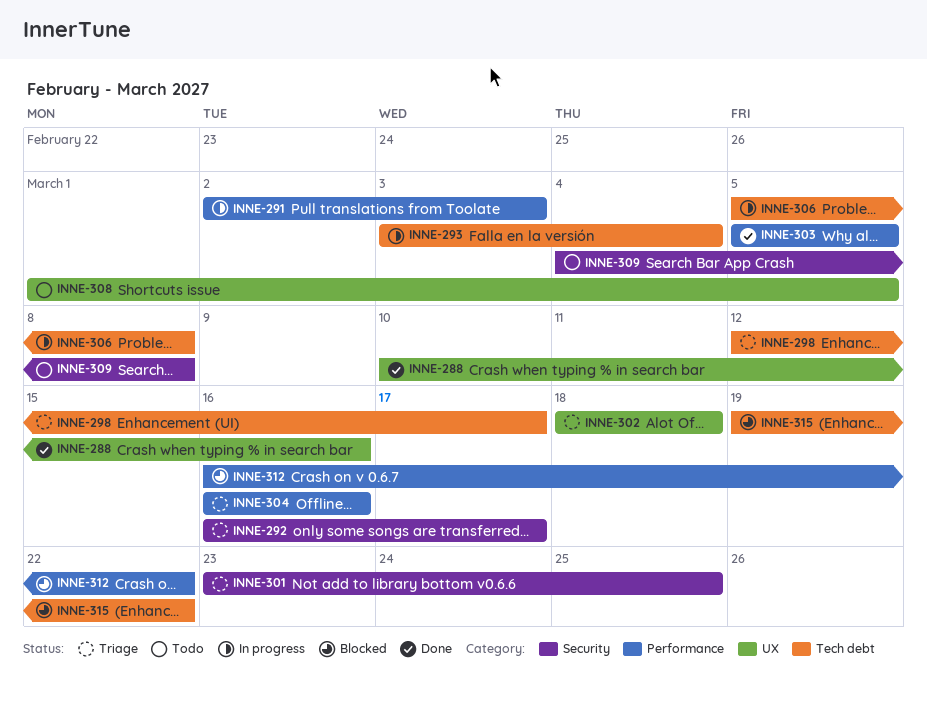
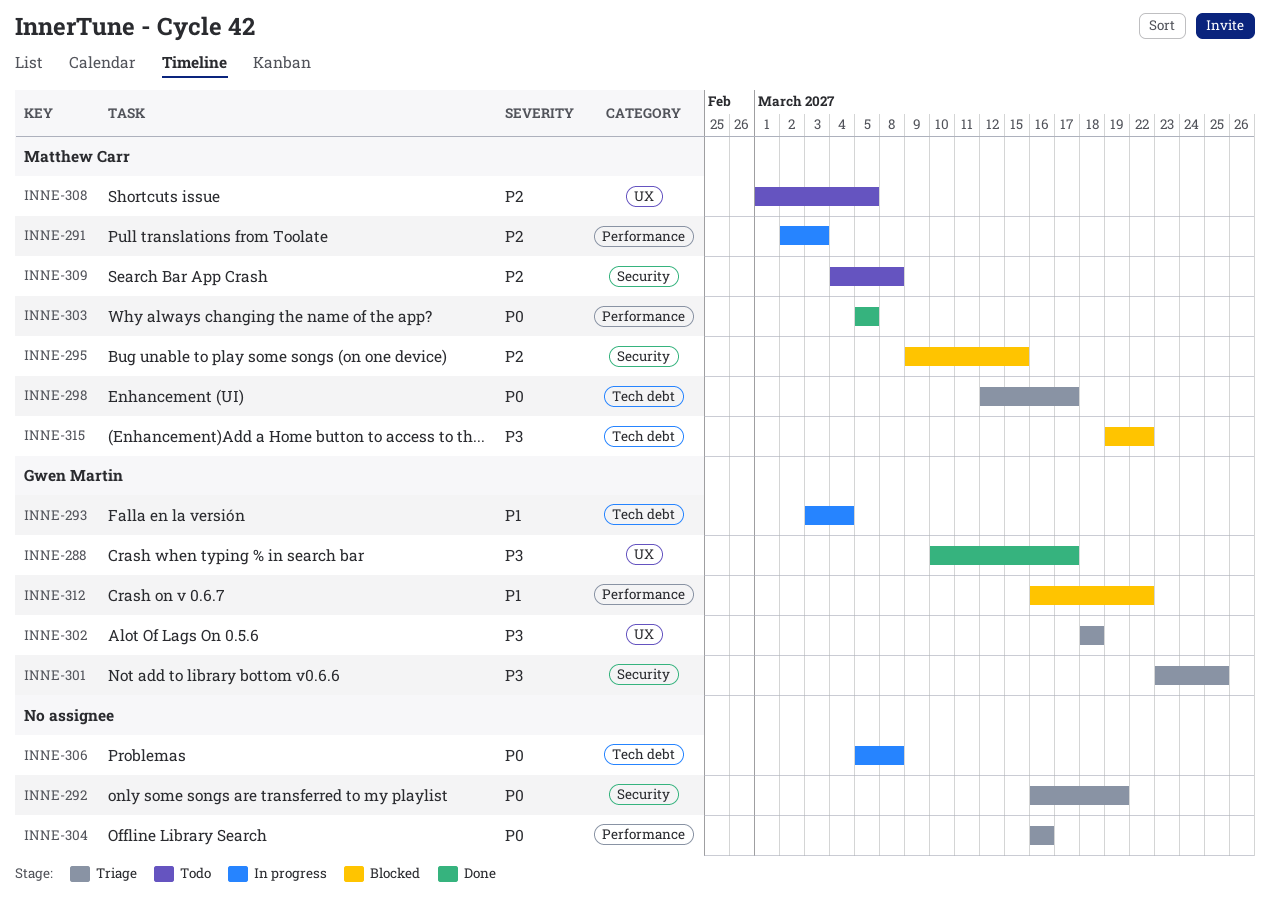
INNE-288, due: Mar 16 -> Mar 17
INNE-292, due: Mar 17 -> Mar 19
INNE-295: none -> present

